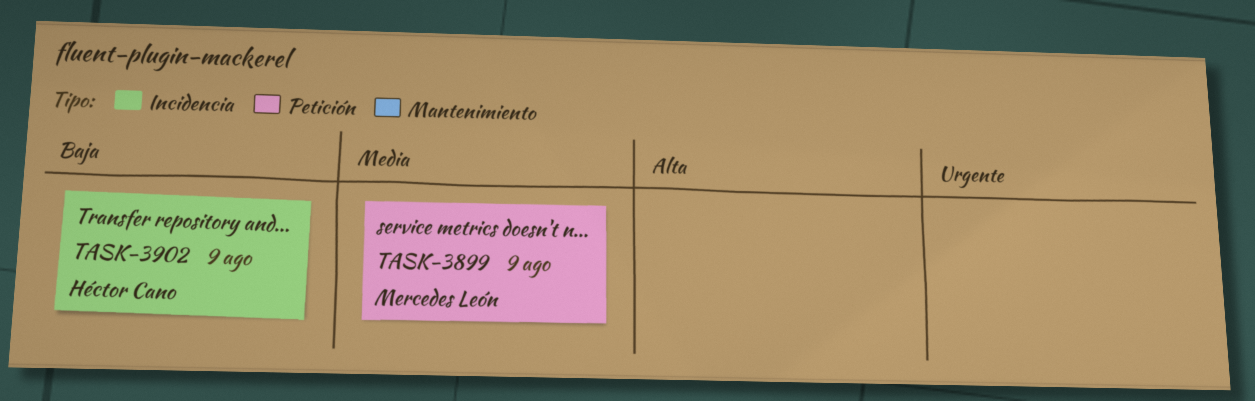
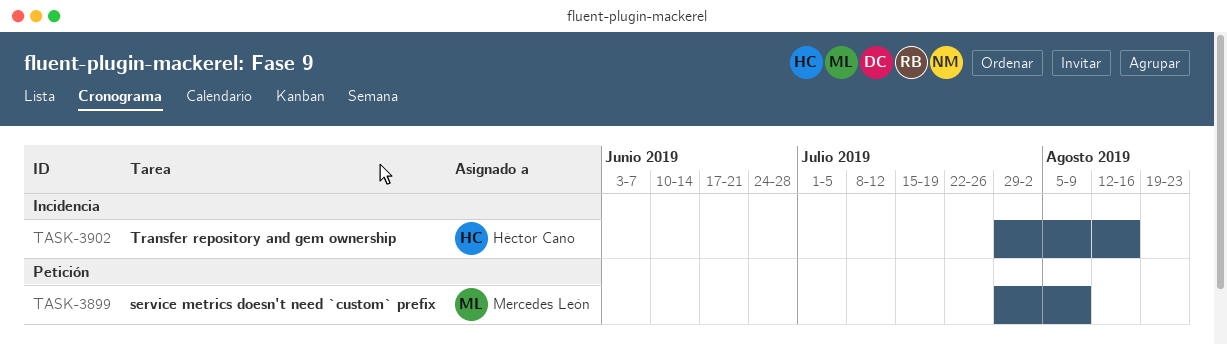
TASK-3902, due: Aug 9 -> Aug 16

